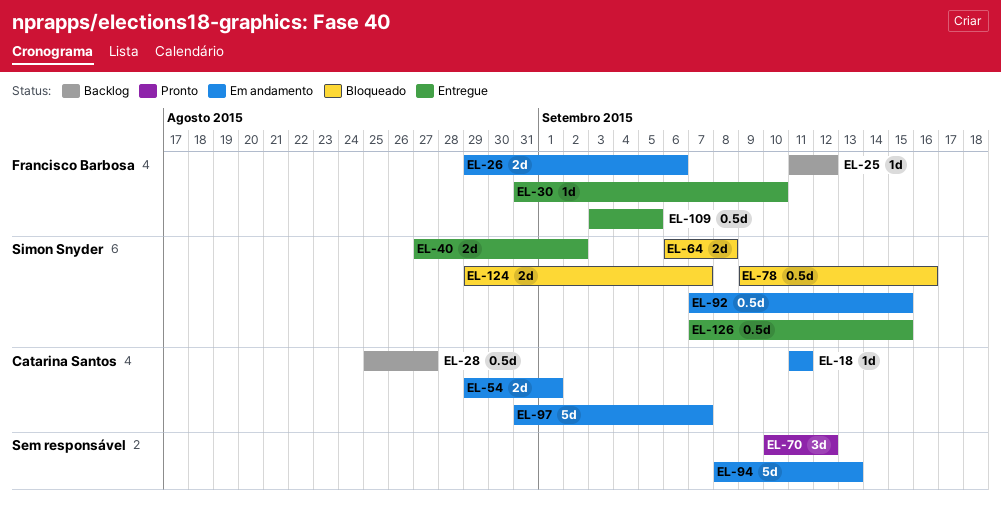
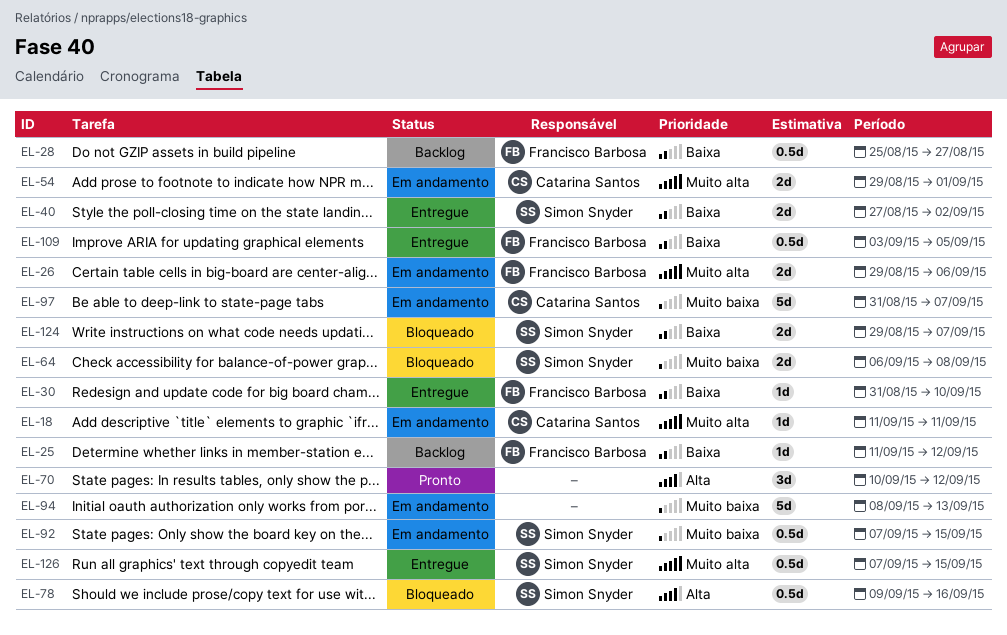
EL-28, owner: Catarina Santos -> Francisco Barbosa

